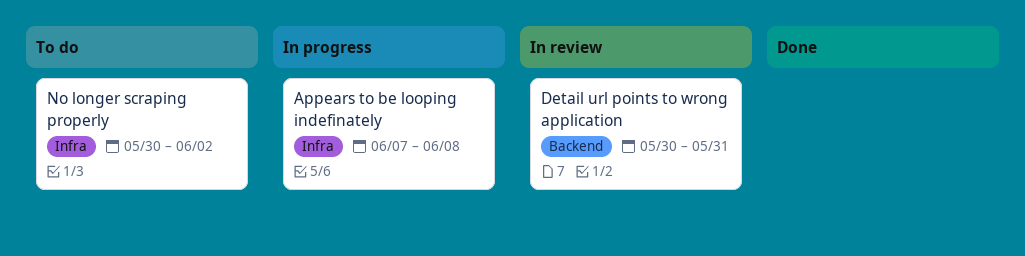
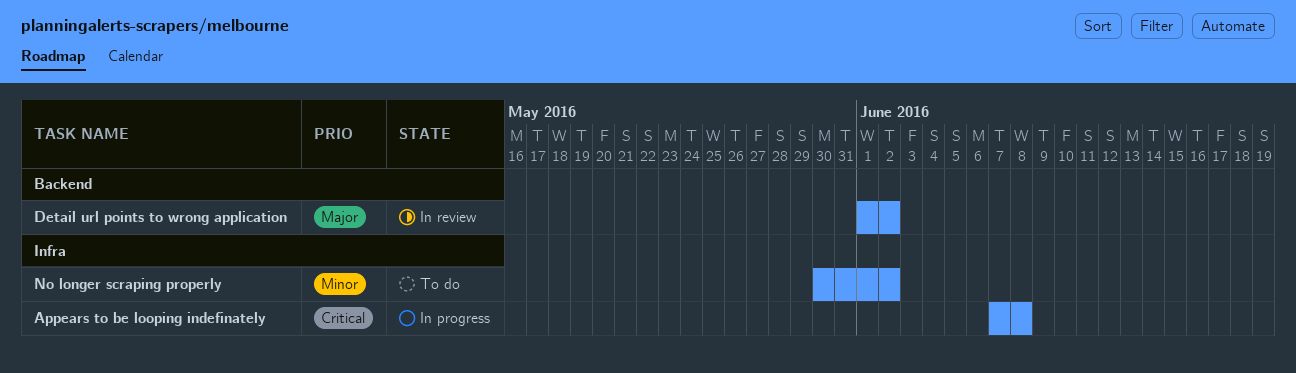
Detail url points to wrong application, start: May 30 -> Jun 1
Detail url points to wrong application, due: May 31 -> Jun 2

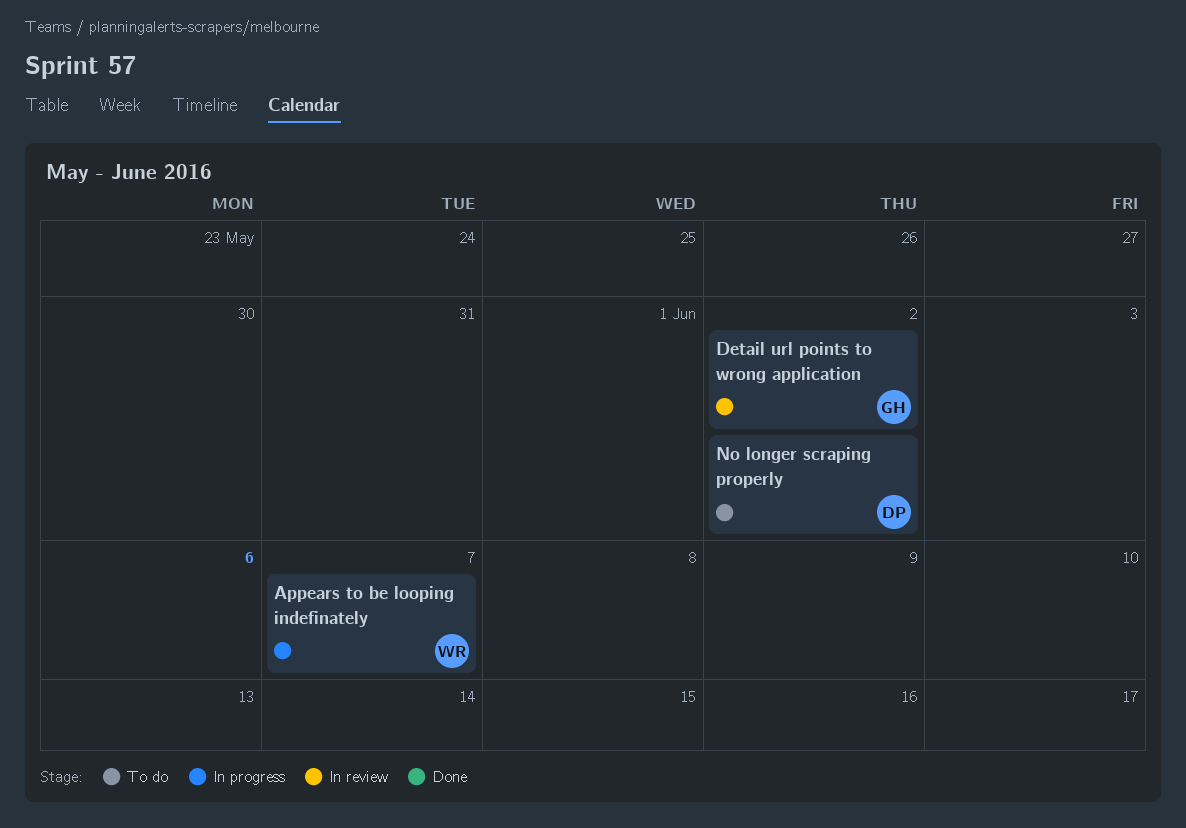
Appears to be looping indefinately, due: Jun 8 -> Jun 7

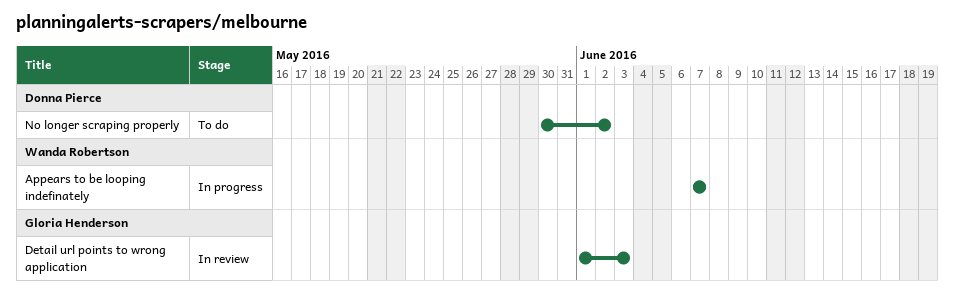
Detail url points to wrong application, due: Jun 2 -> Jun 3

